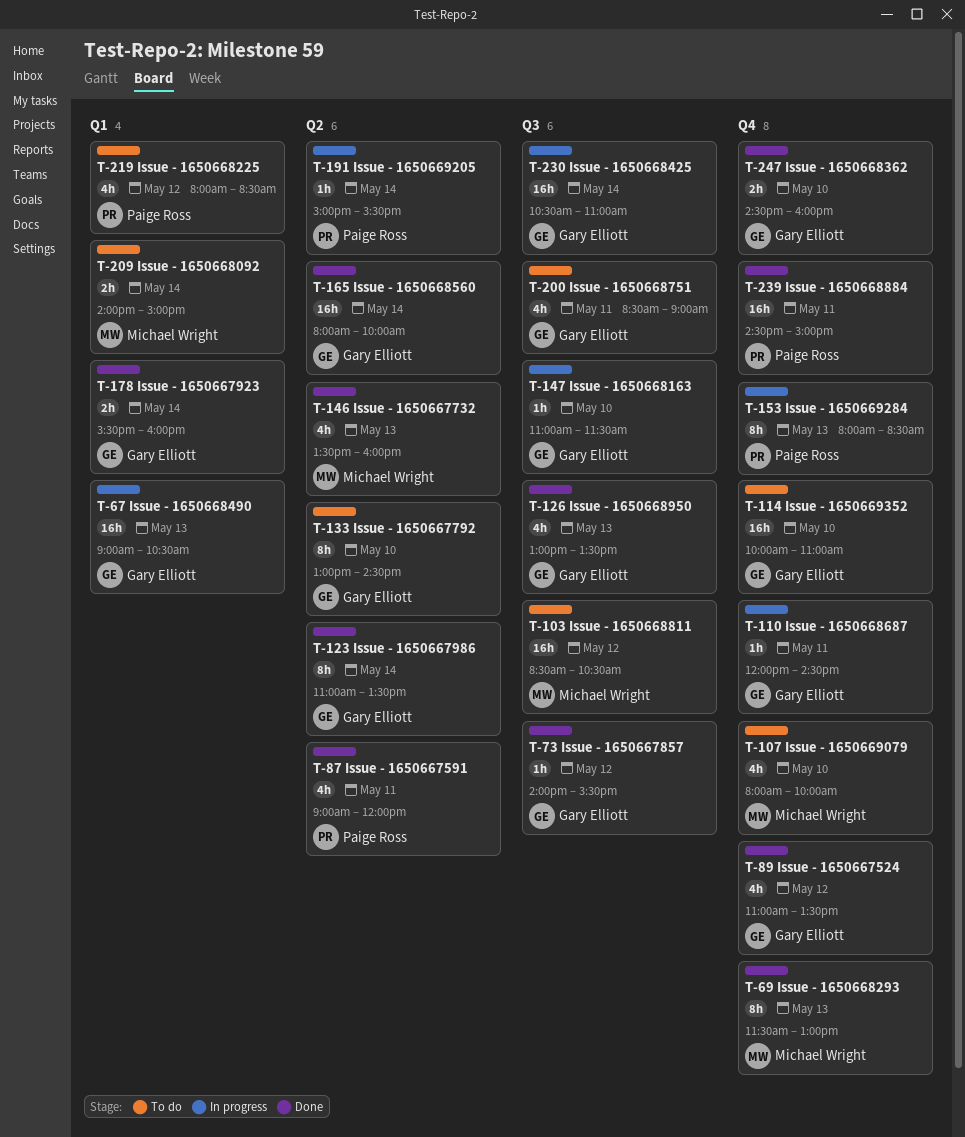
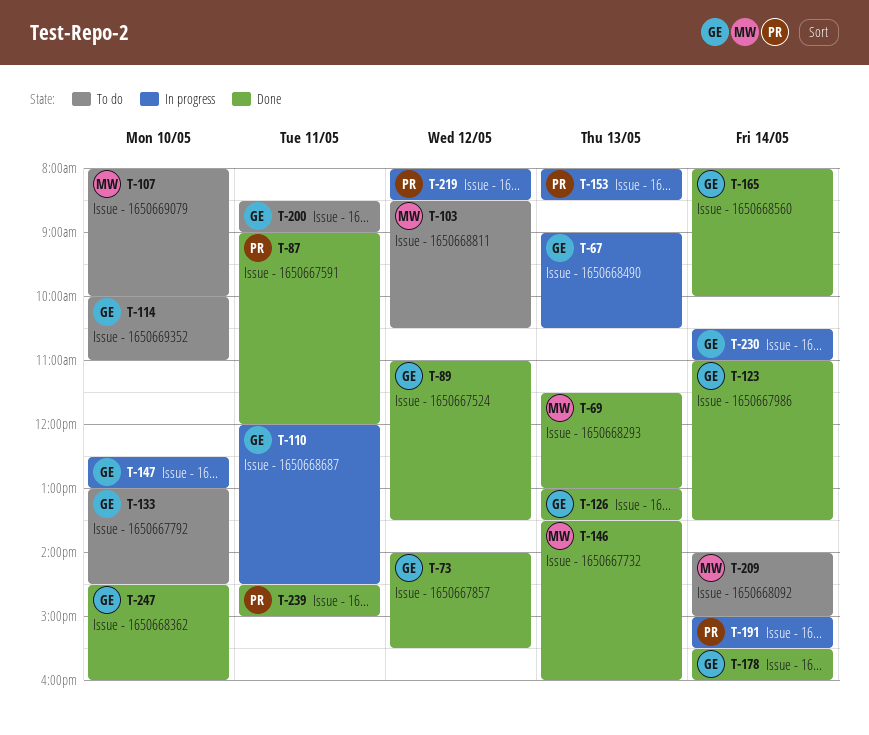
T-147, begins: 11:00 -> 12:30
T-147, ends: 11:30 -> 13:00
T-219, status: To do -> In progress

